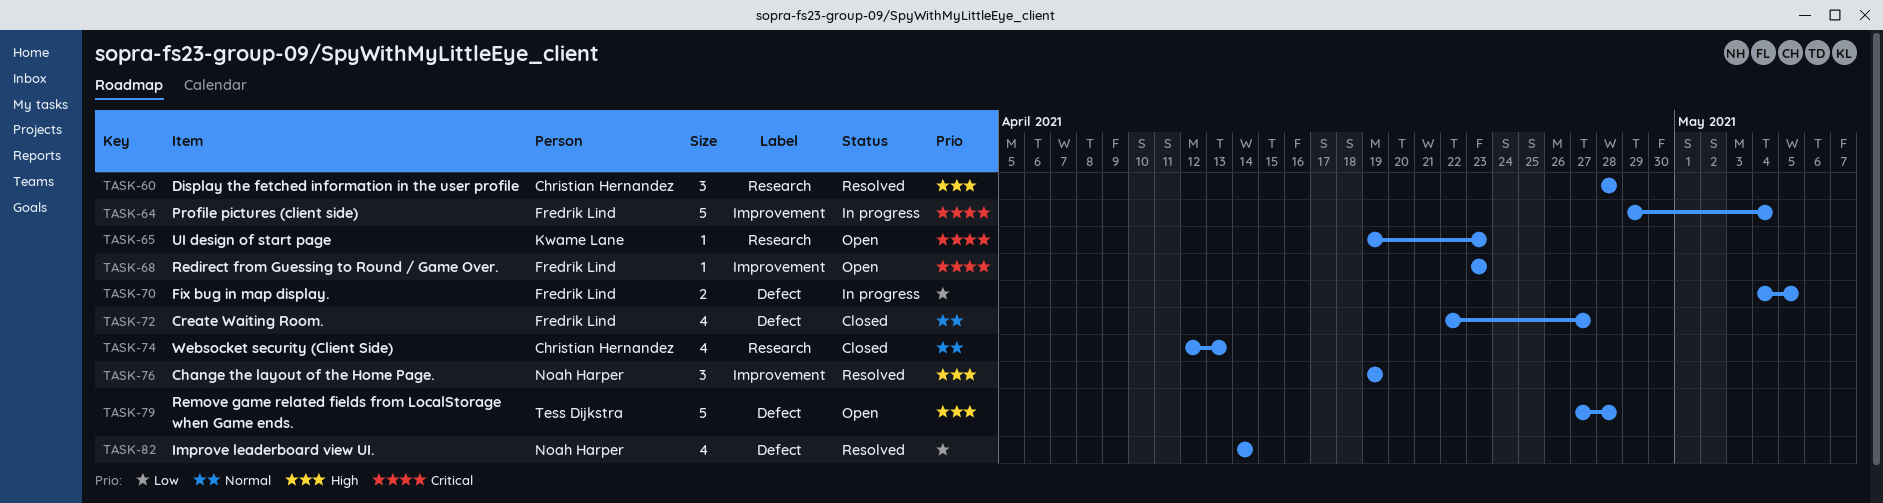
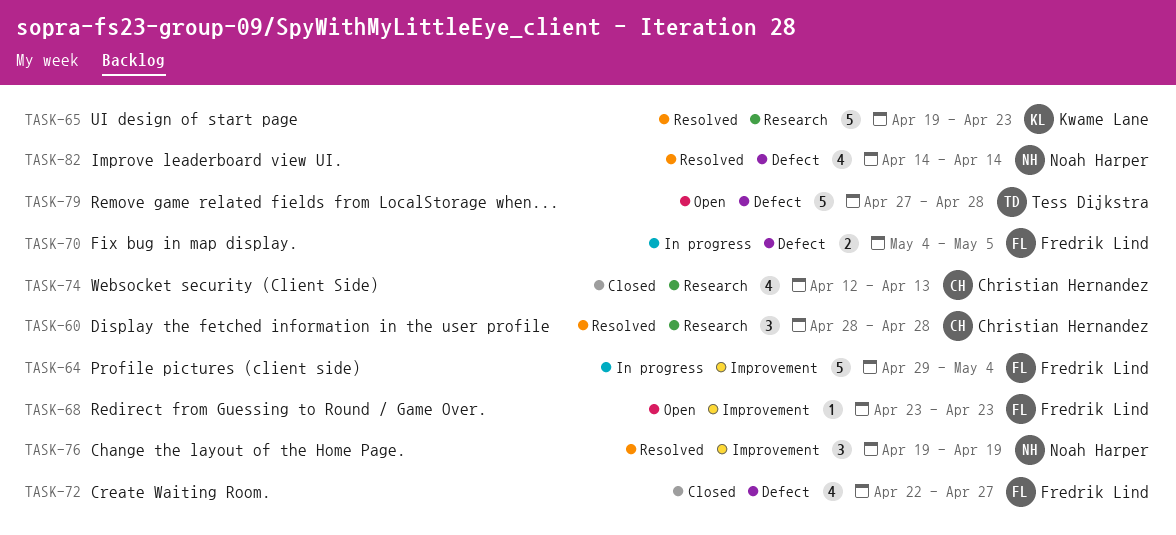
TASK-65, status: Open -> Resolved
TASK-65, estimate: 1 -> 5

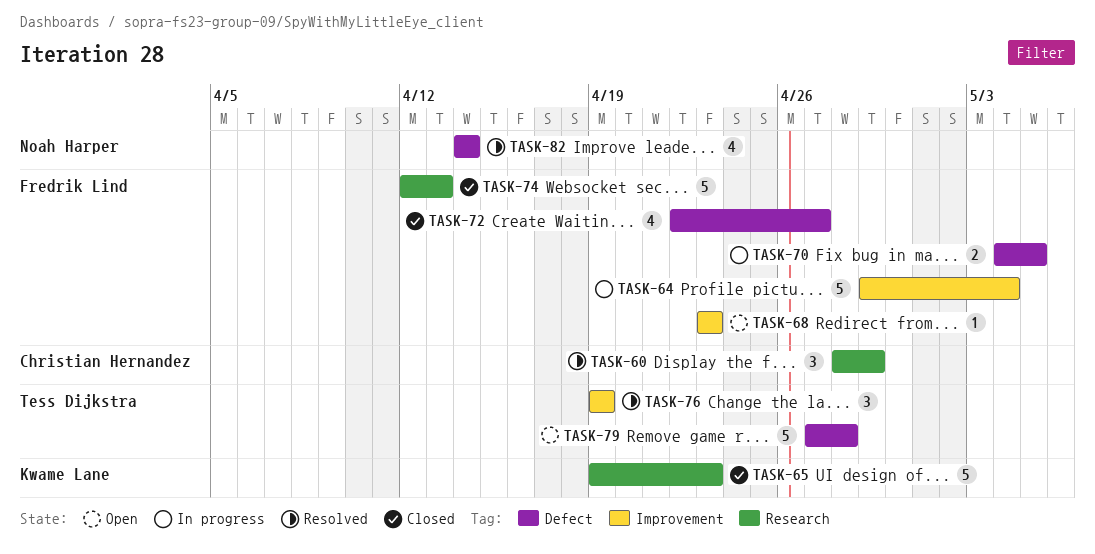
TASK-60, due: Apr 28 -> Apr 29
TASK-65, status: Resolved -> Closed
TASK-74, owner: Christian Hernandez -> Fredrik Lind
TASK-74, estimate: 4 -> 5
TASK-76, owner: Noah Harper -> Tess Dijkstra

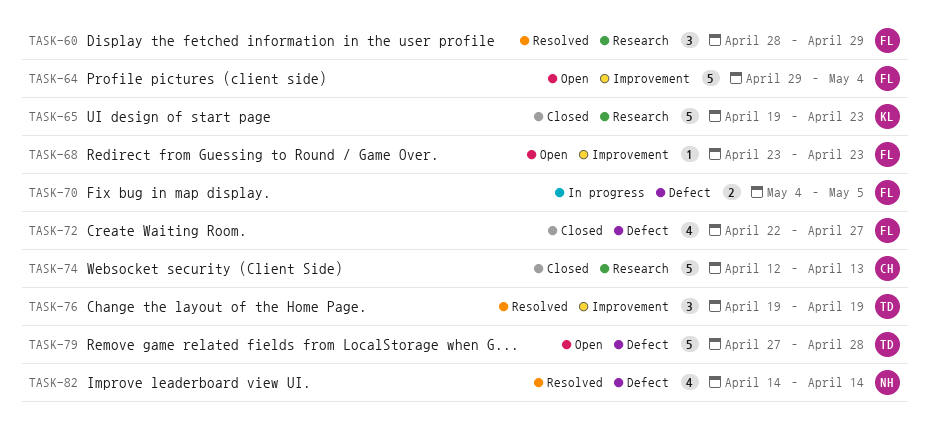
TASK-60, owner: Christian Hernandez -> Fredrik Lind
TASK-64, status: In progress -> Open
TASK-74, owner: Fredrik Lind -> Christian Hernandez

